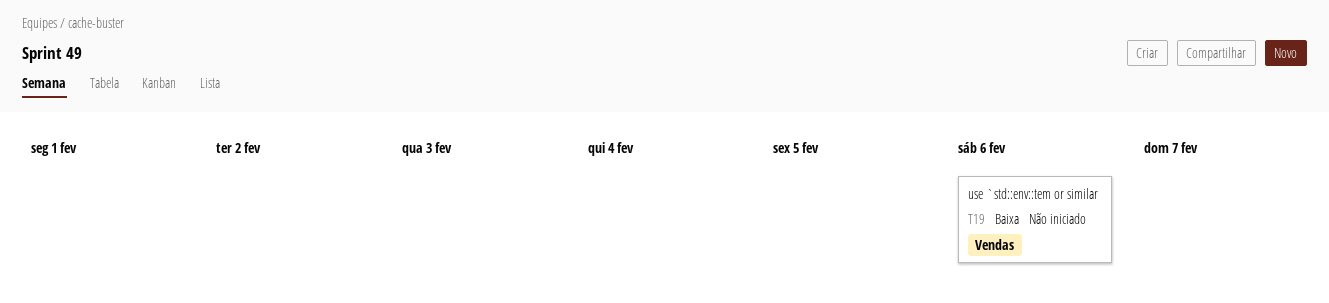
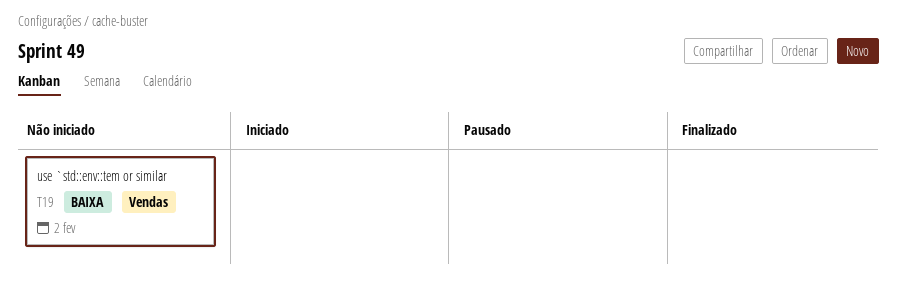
T19, due: Feb 6 -> Feb 2

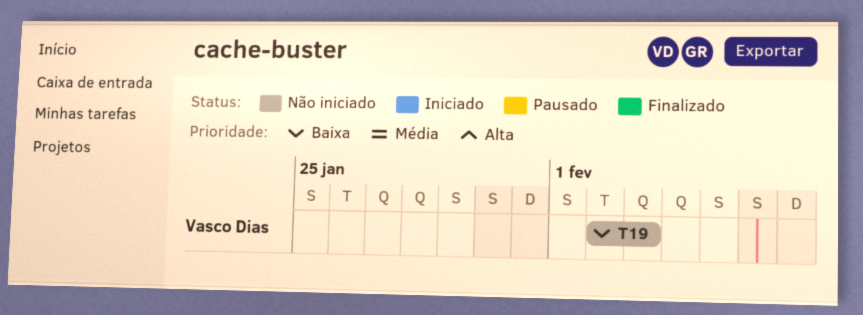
T19, due: Feb 2 -> Feb 3

